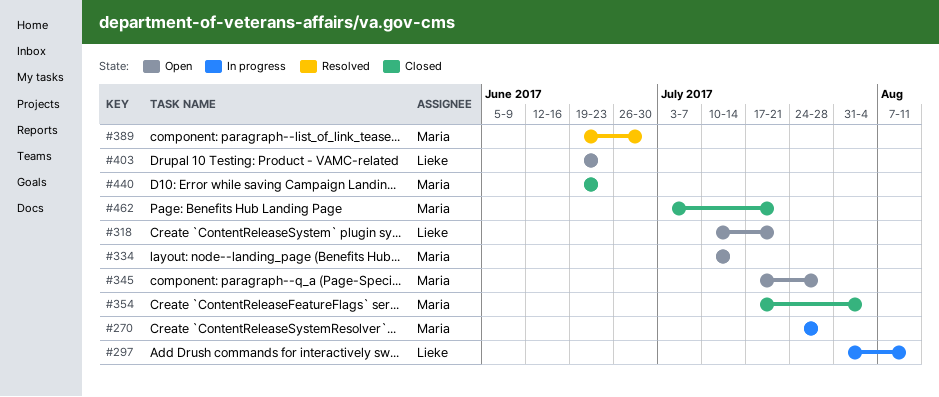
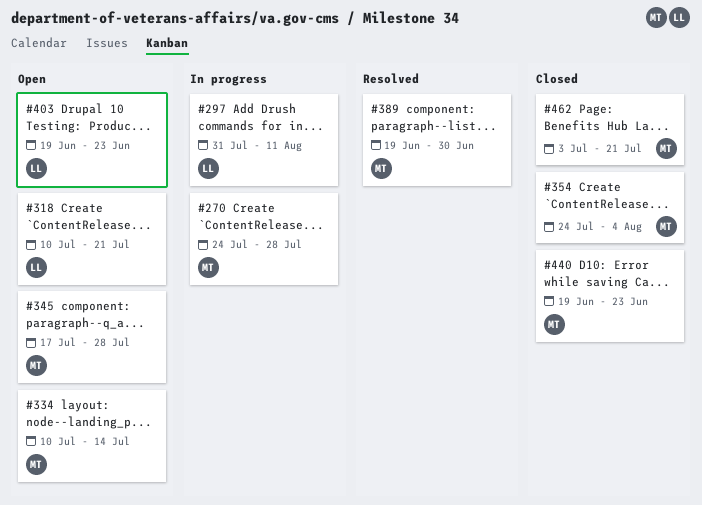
#354, start: Jul 17 -> Jul 24

